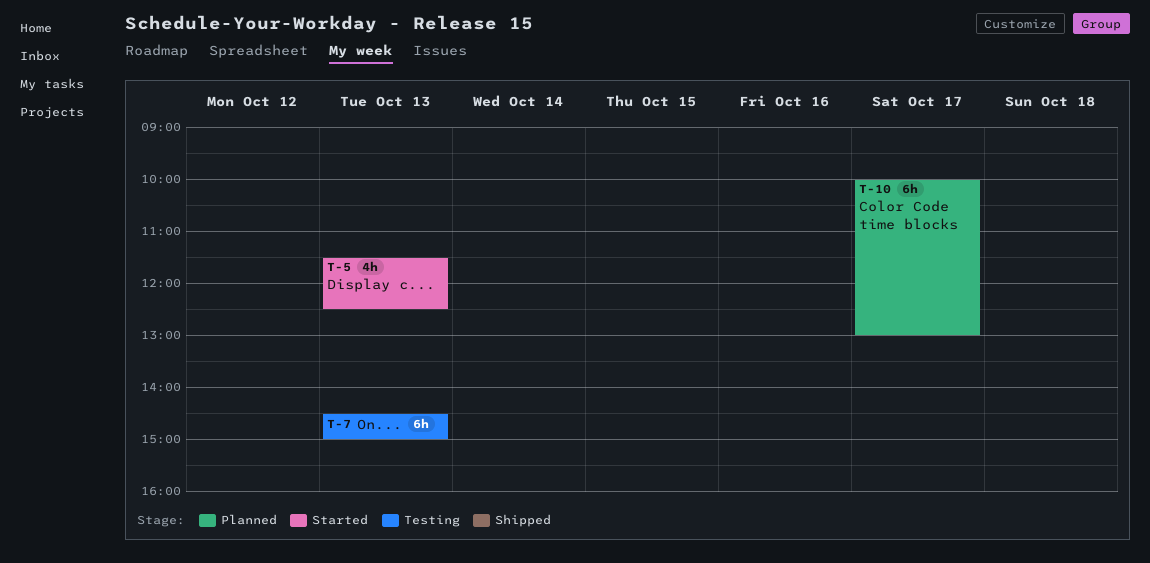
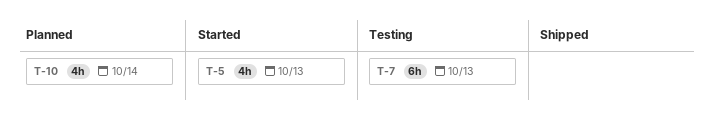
T-10, estimate: 6h -> 4h
T-10, day: Oct 17 -> Oct 14

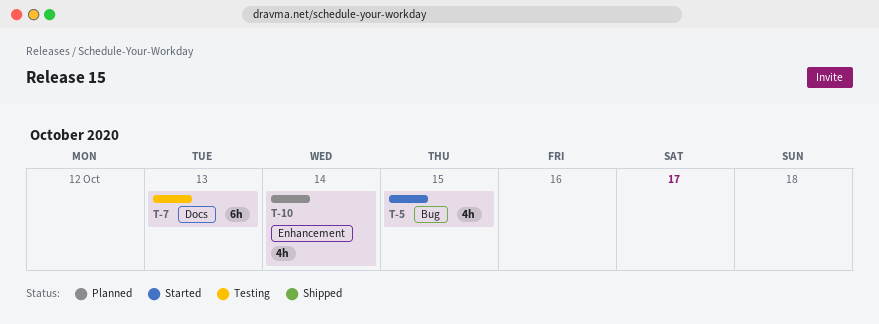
T-5, day: Oct 13 -> Oct 15

